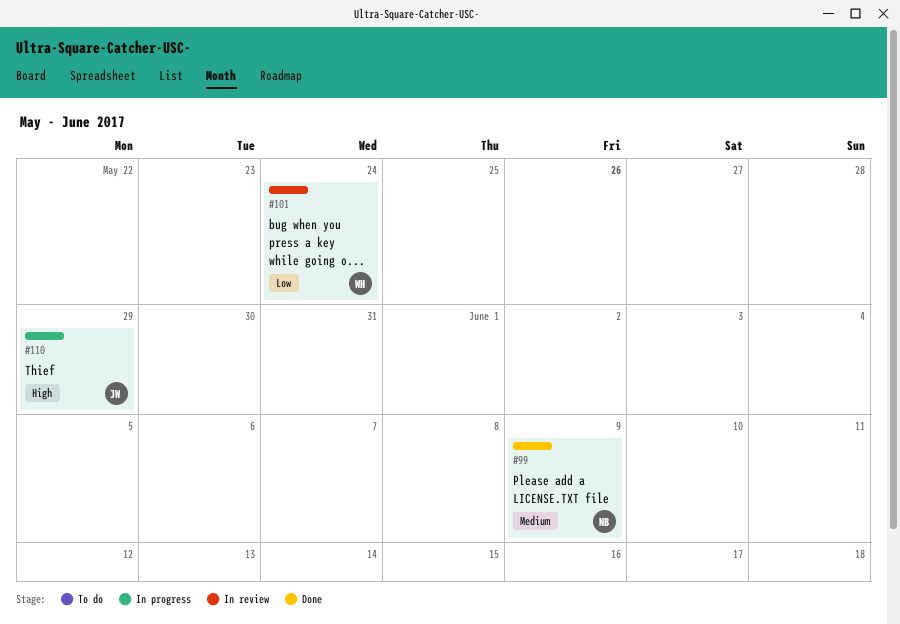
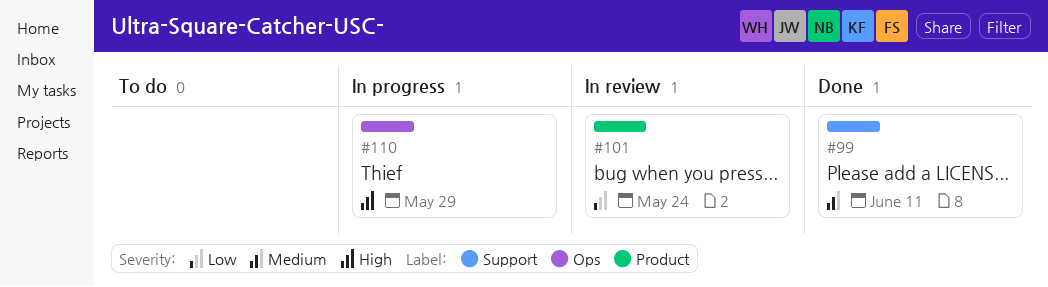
#99, due: Jun 9 -> Jun 11

